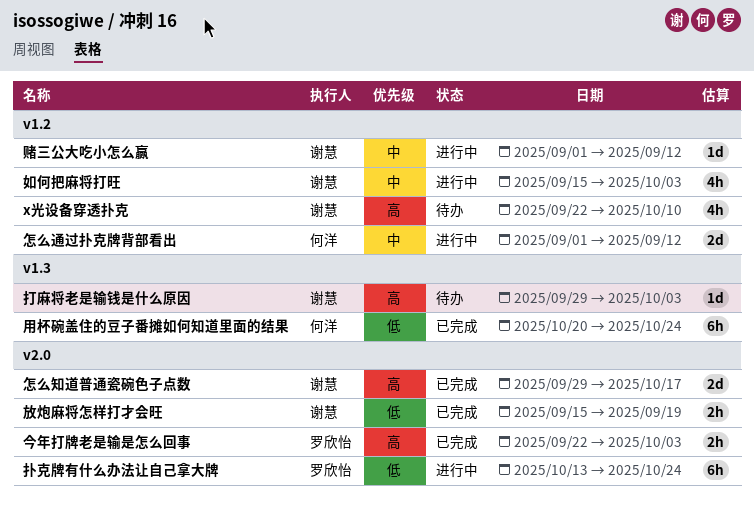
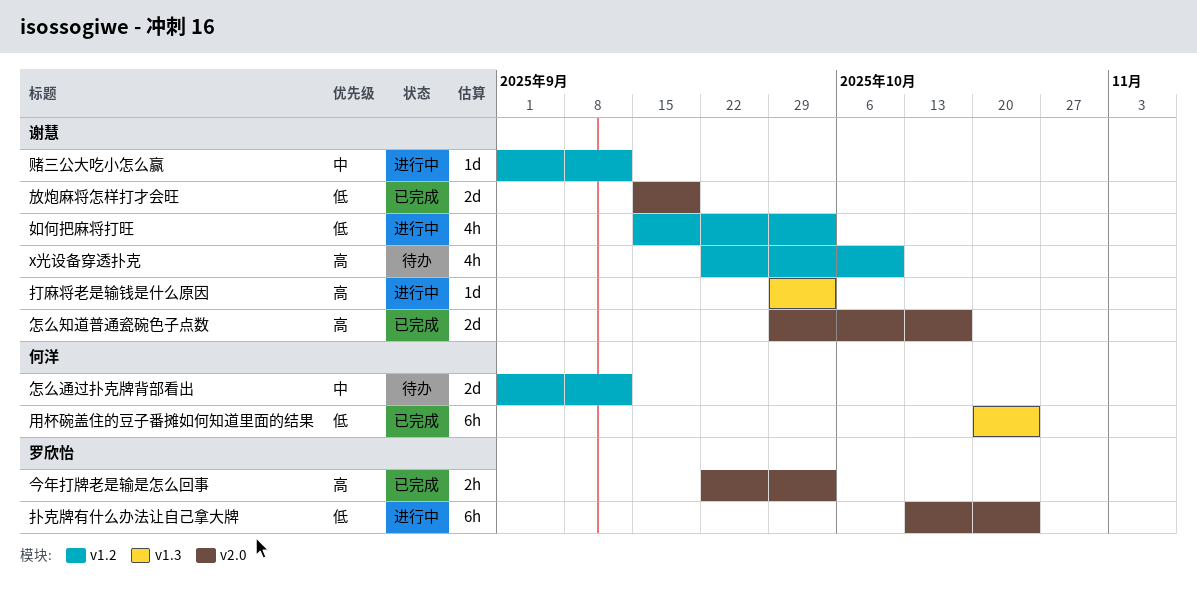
如何把麻将打旺, priority: 中 -> 低
怎么通过扑克牌背部看出, status: 进行中 -> 待办
打麻将老是输钱是什么原因, status: 待办 -> 进行中
放炮麻将怎样打才会旺, estimate: 2h -> 2d

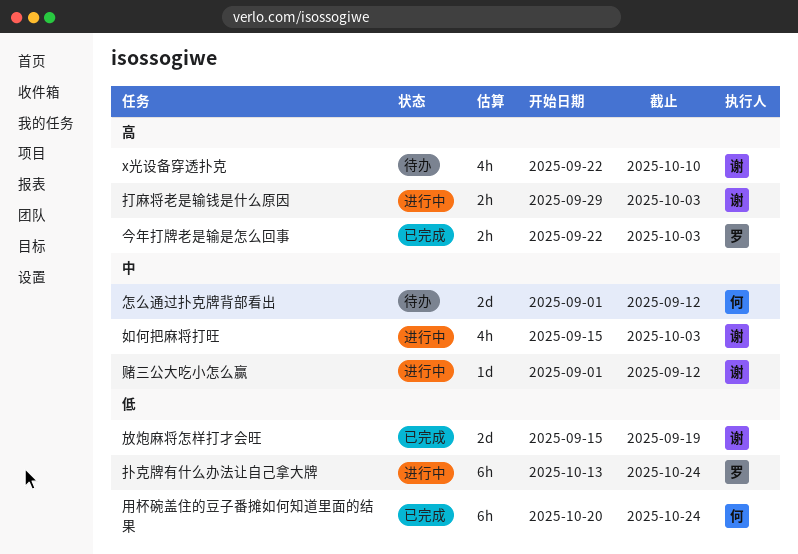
如何把麻将打旺, priority: 低 -> 中
怎么知道普通瓷碗色子点数: present -> none
打麻将老是输钱是什么原因, estimate: 1d -> 2h

